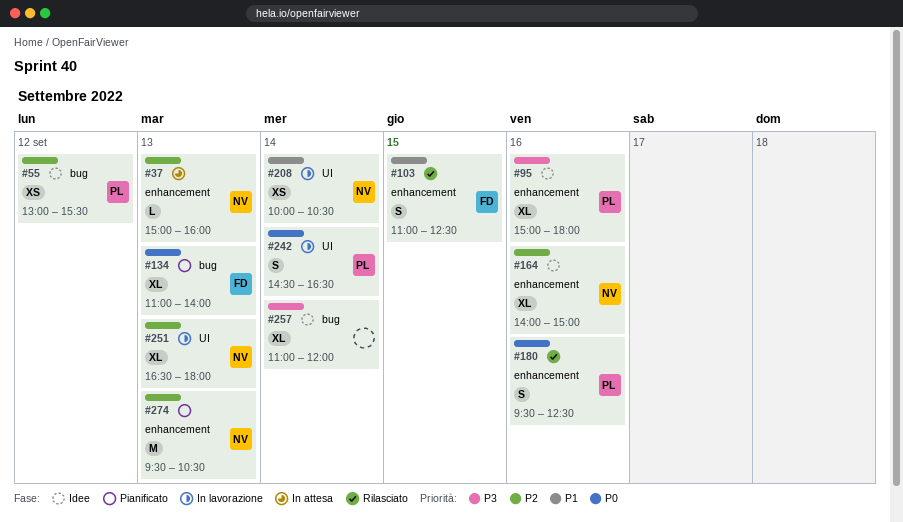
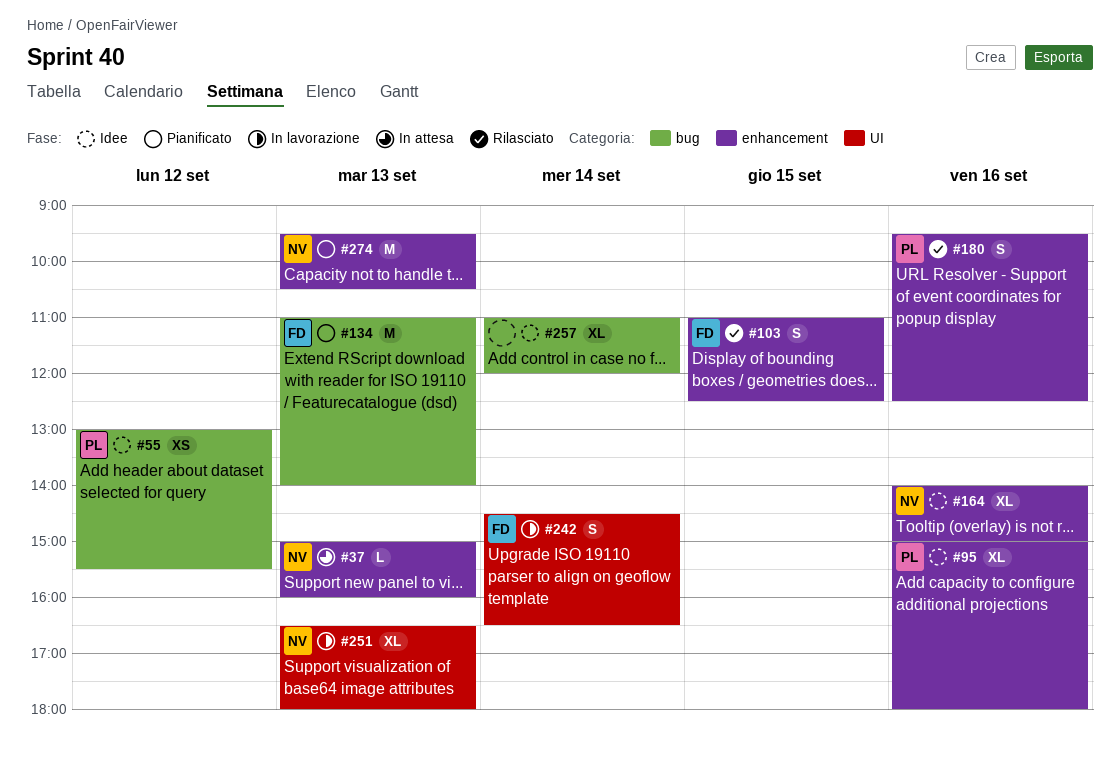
#134, estimate: XL -> M
#208: present -> none
#242, owner: PL -> FD

